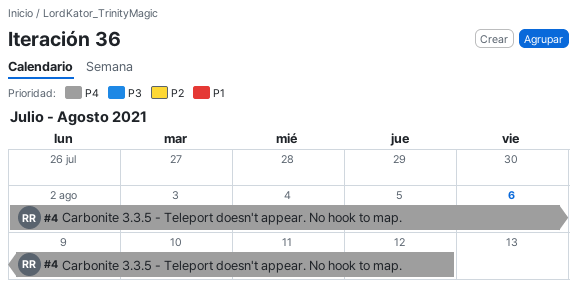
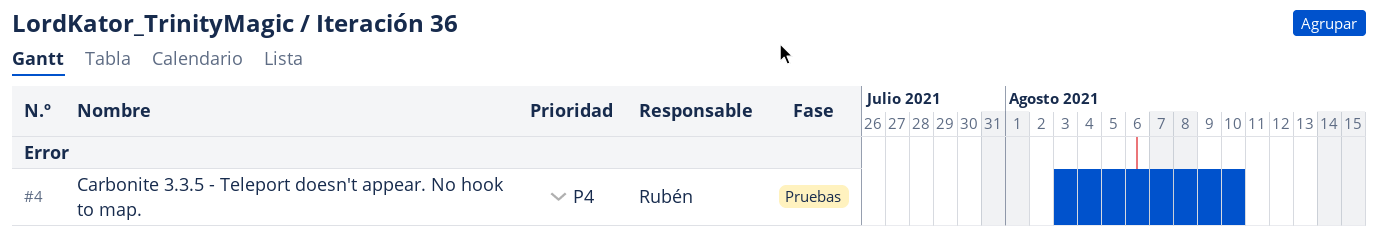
#4, start: Aug 2 -> Aug 3
#4, due: Aug 12 -> Aug 10

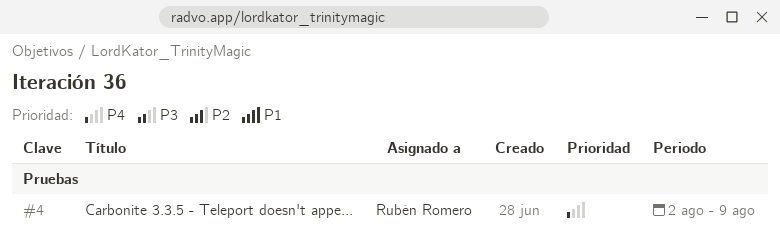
#4, start: Aug 3 -> Aug 2
#4, due: Aug 10 -> Aug 9

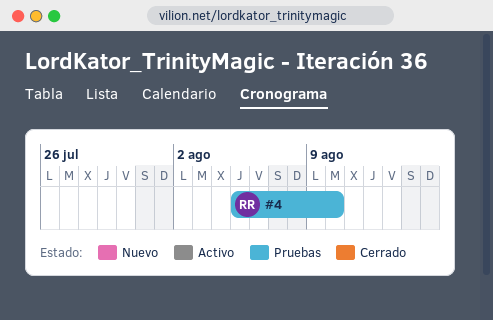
#4, start: Aug 2 -> Aug 5
#4, due: Aug 9 -> Aug 10

